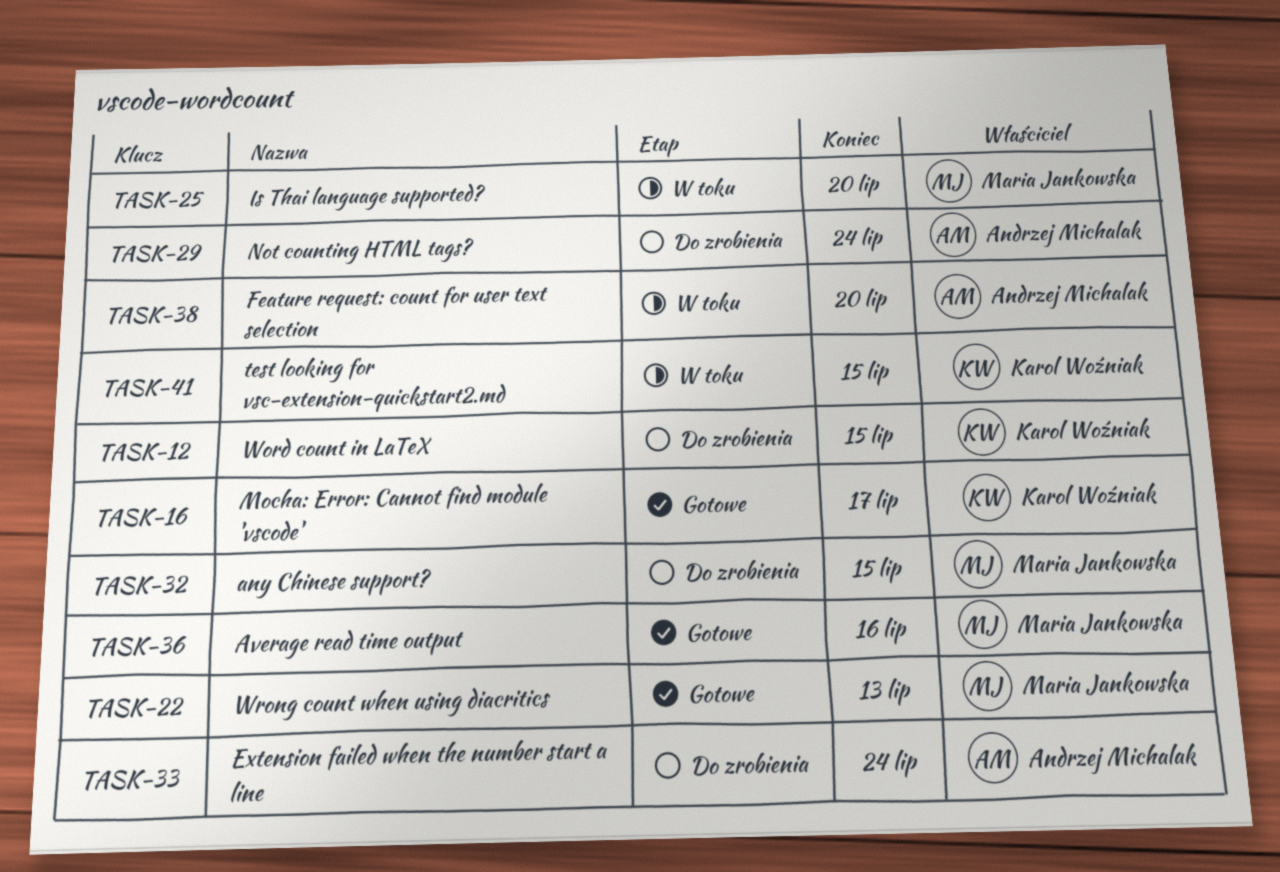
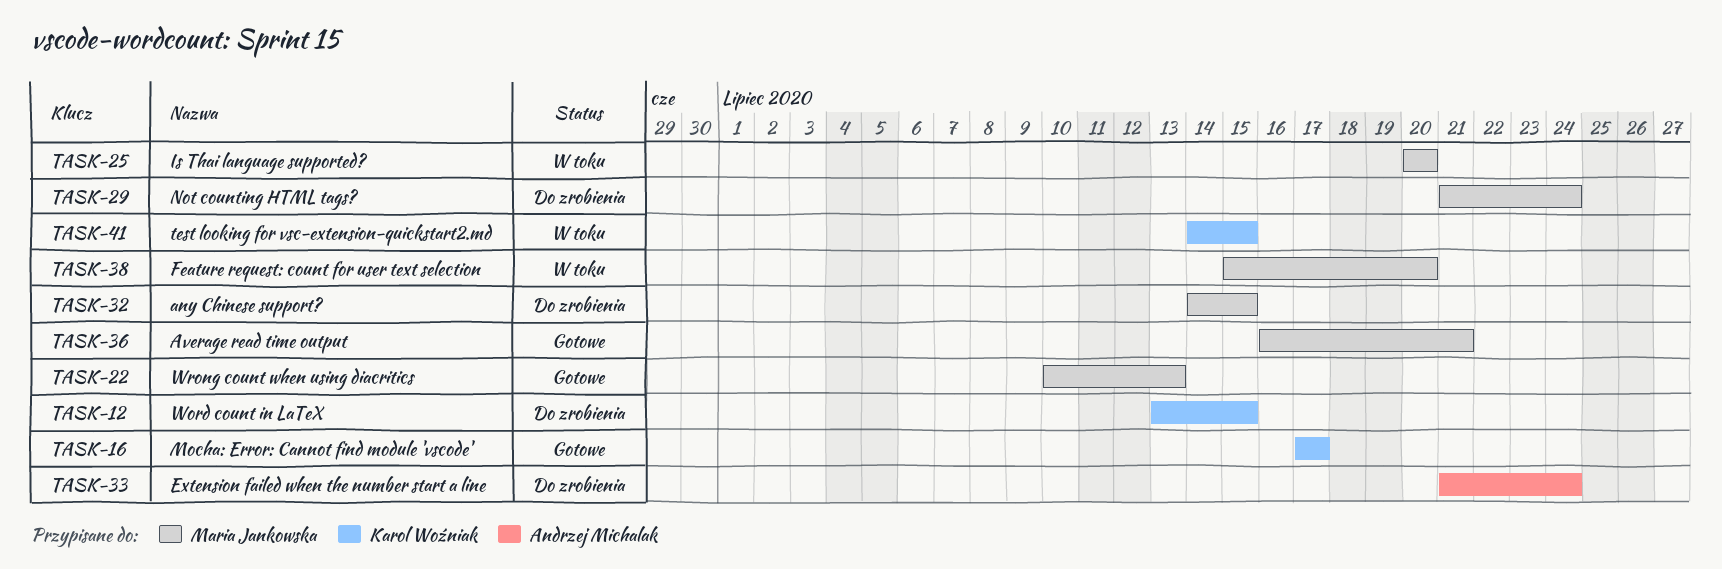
TASK-29, owner: Andrzej Michalak -> Maria Jankowska
TASK-36, due: Jul 16 -> Jul 21
TASK-38, owner: Andrzej Michalak -> Maria Jankowska

